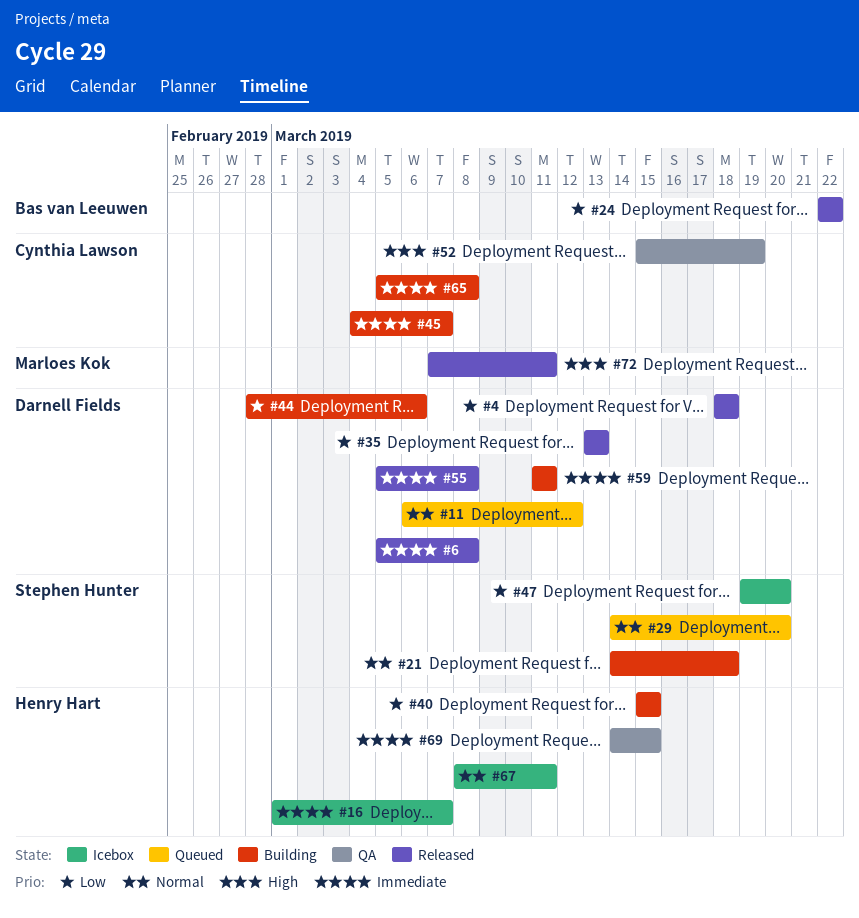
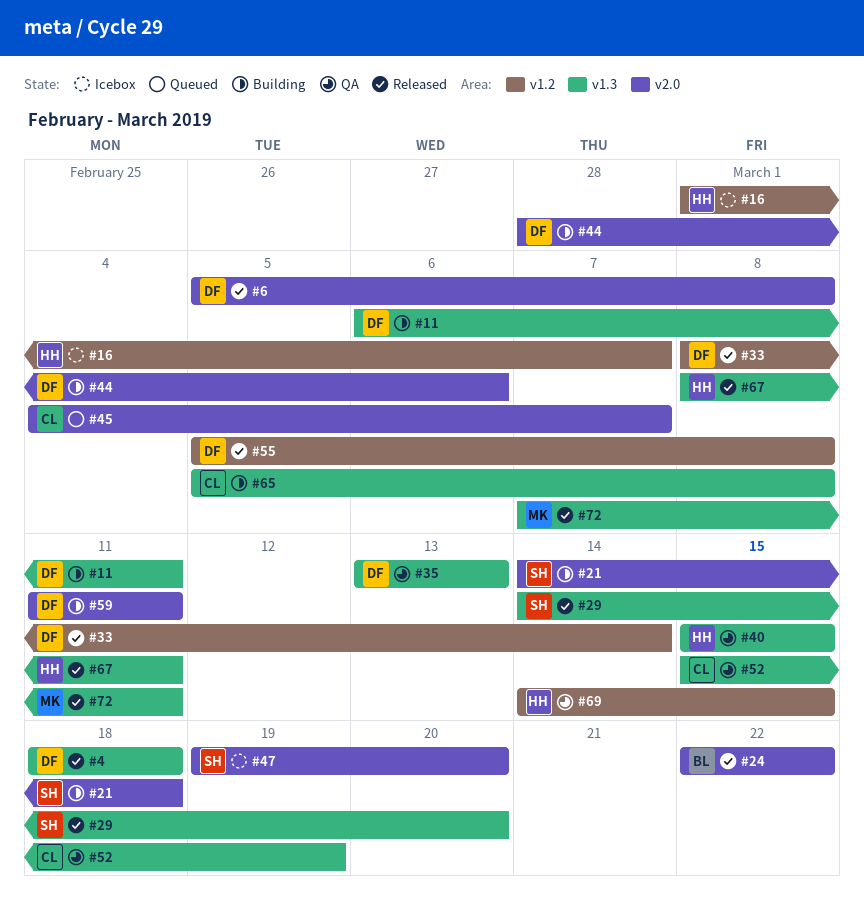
#11, status: Queued -> Building
#11, due: Mar 12 -> Mar 11
#29, status: Queued -> Released
#33: none -> present
#35, status: Released -> QA
#40, status: Building -> QA
#45, status: Building -> Queued
#67, status: Icebox -> Released

